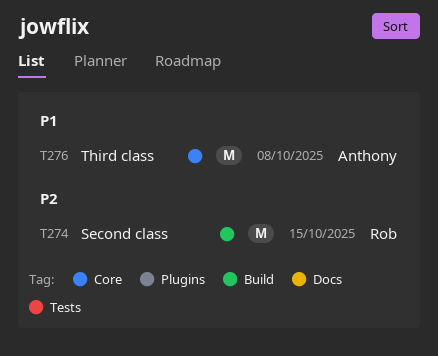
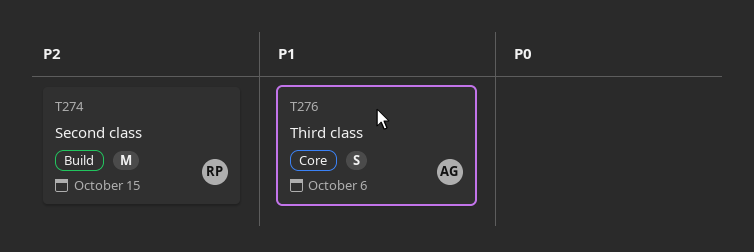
T276, estimate: M -> S
T276, due: Oct 8 -> Oct 6

